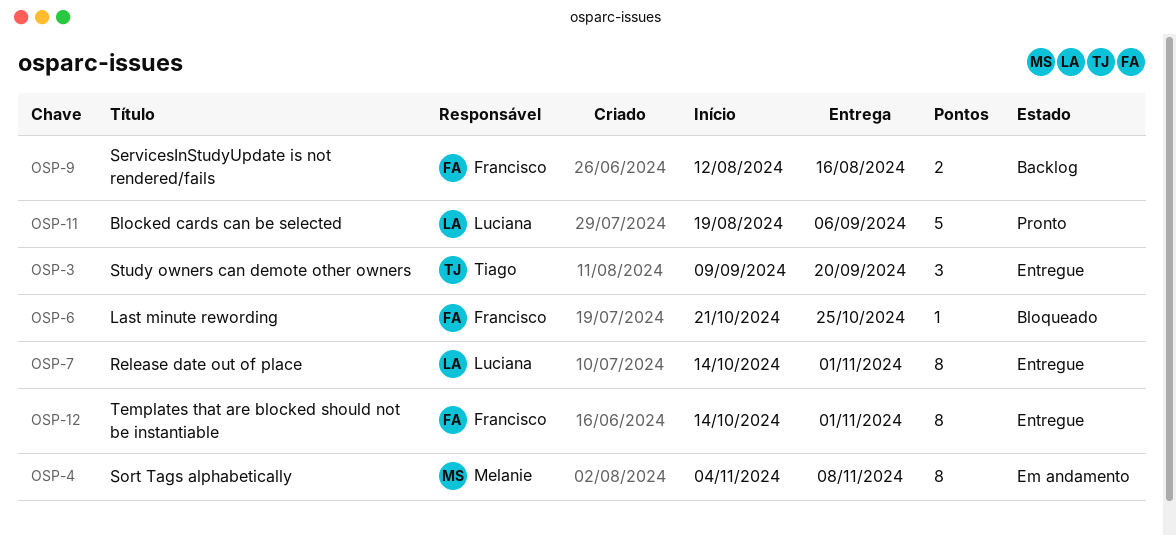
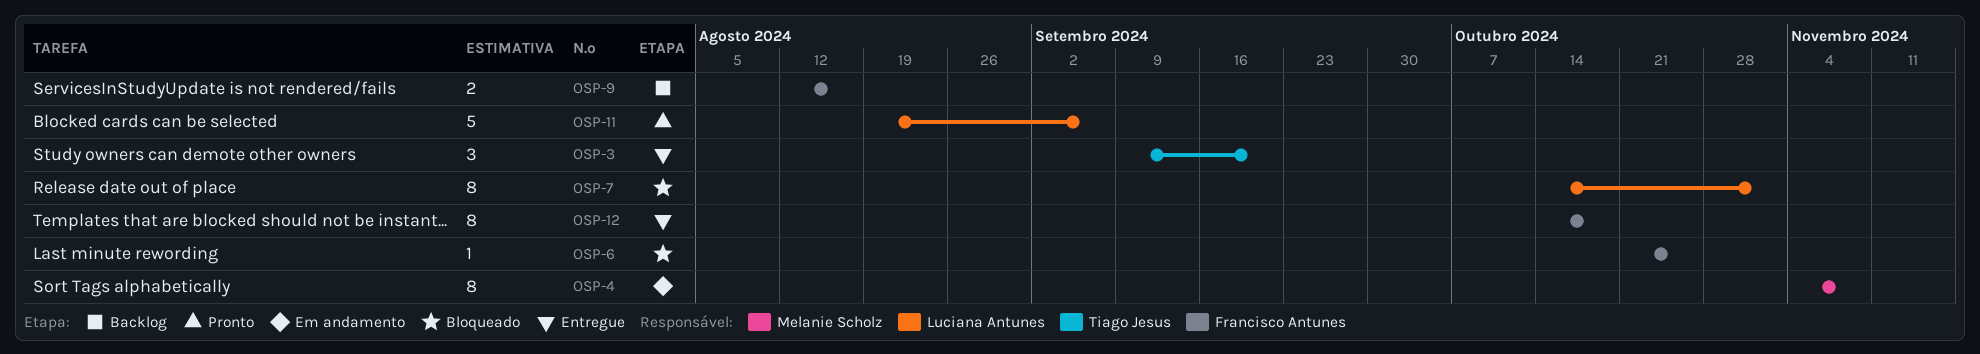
OSP-7, status: Entregue -> Bloqueado
OSP-12, due: Nov 1 -> Oct 18

